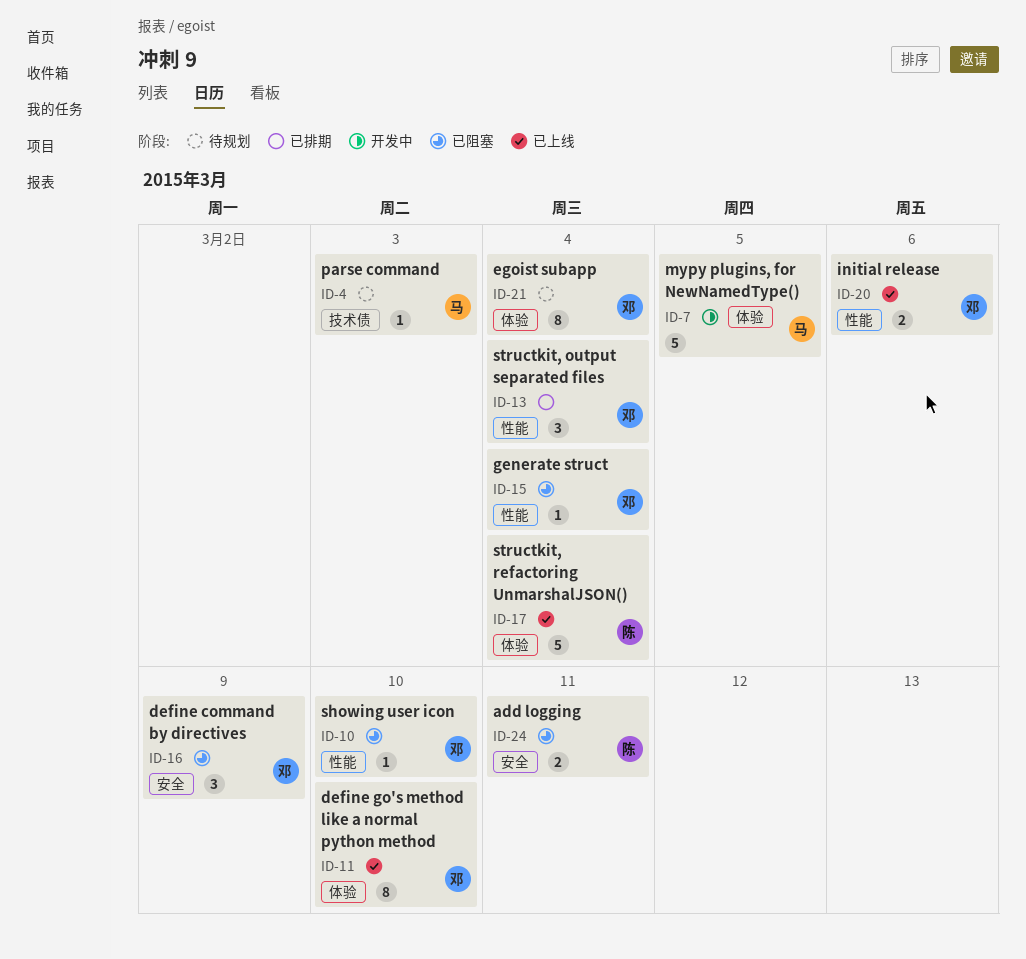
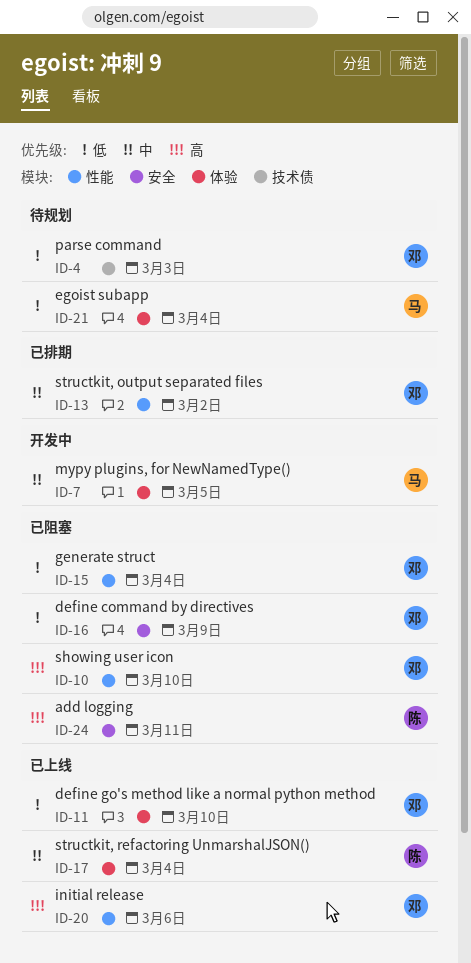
ID-4, owner: 马 -> 邓
ID-13, due: Mar 4 -> Mar 2
ID-21, owner: 邓 -> 马

